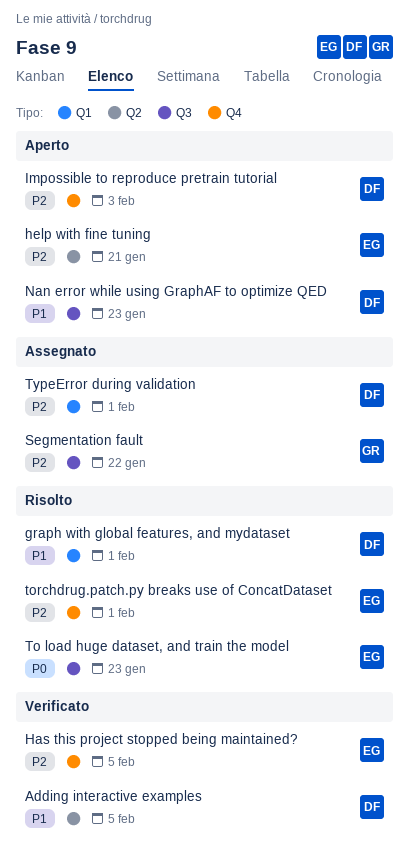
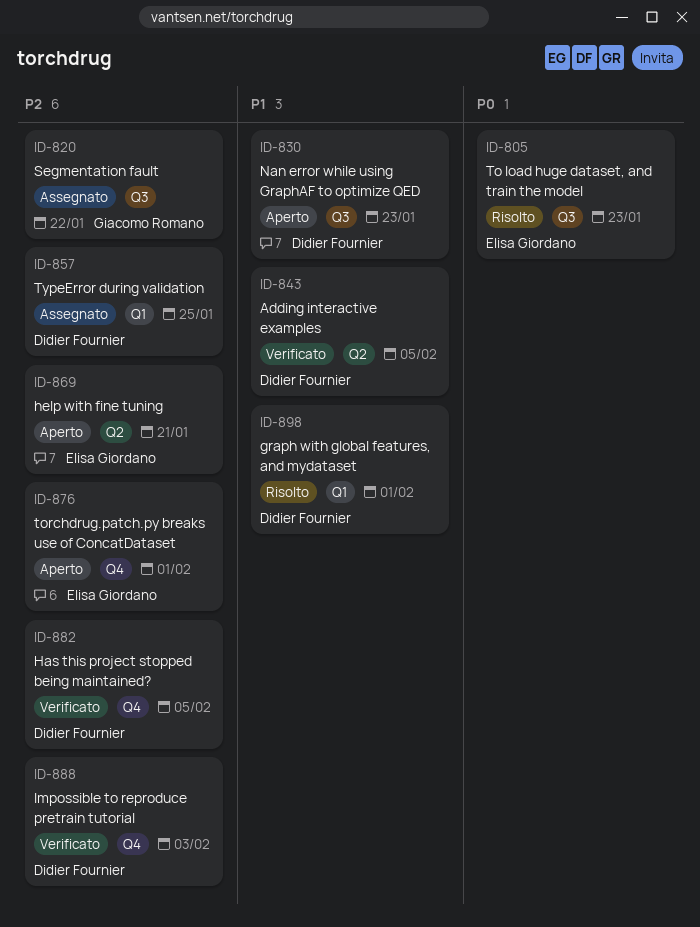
Has this project stopped being maintained?, owner: Elisa Giordano -> Didier Fournier
Impossible to reproduce pretrain tutorial, status: Aperto -> Verificato
torchdrug.patch.py breaks use of ConcatDataset, status: Risolto -> Aperto
TypeError during validation, due: Feb 1 -> Jan 25

